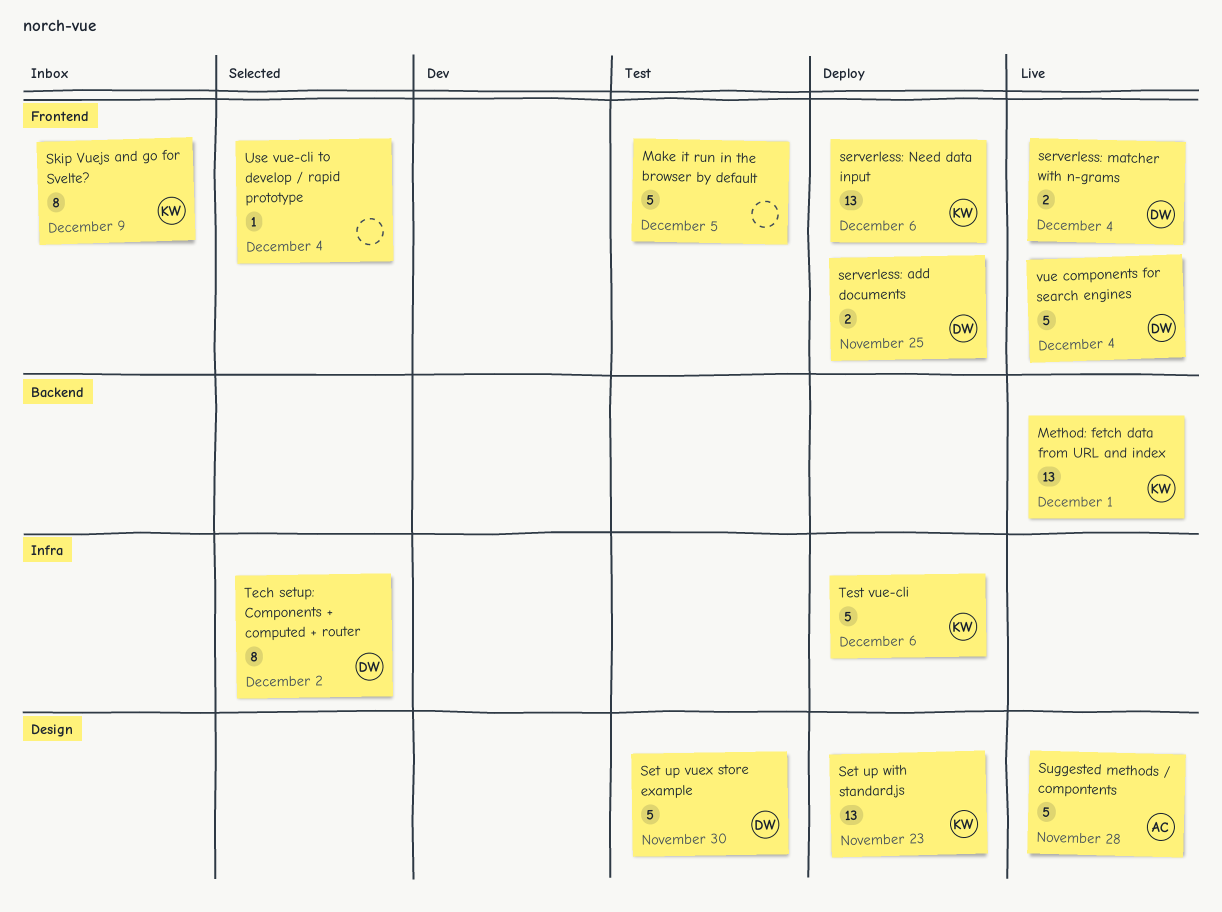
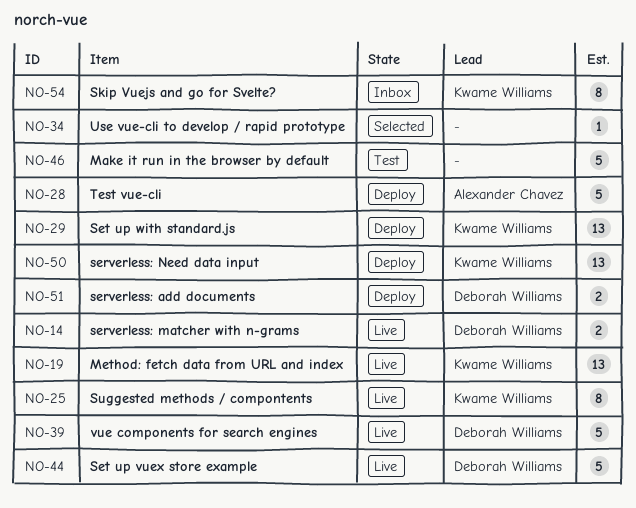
Set up vuex store example, status: Test -> Live
Suggested methods / compontents, owner: Alexander Chavez -> Kwame Williams
Suggested methods / compontents, estimate: 5 -> 8
Tech setup: Components + computed + router: present -> none
Test vue-cli, owner: Kwame Williams -> Alexander Chavez

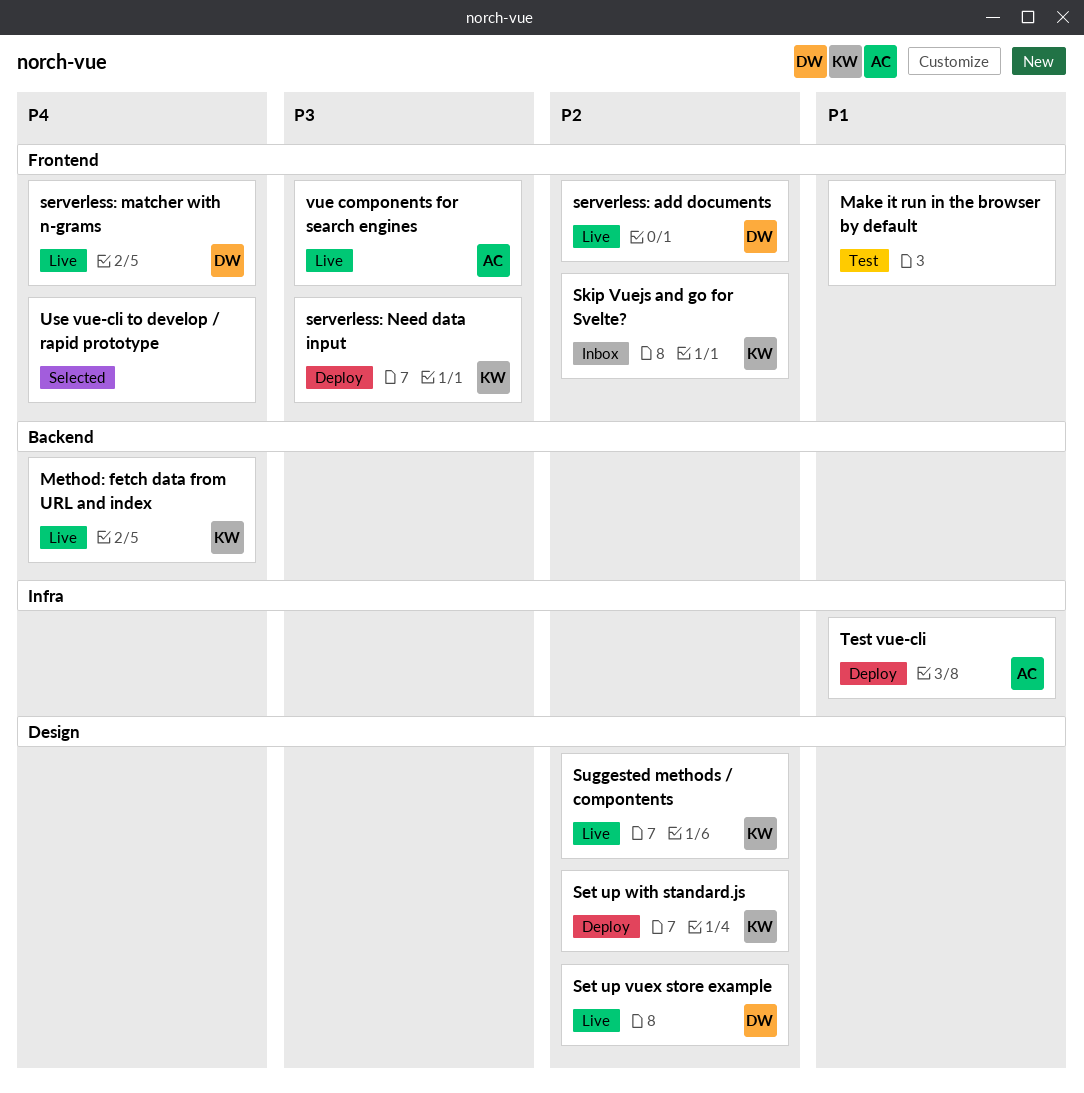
serverless: add documents, status: Deploy -> Live
vue components for search engines, owner: Deborah Williams -> Alexander Chavez

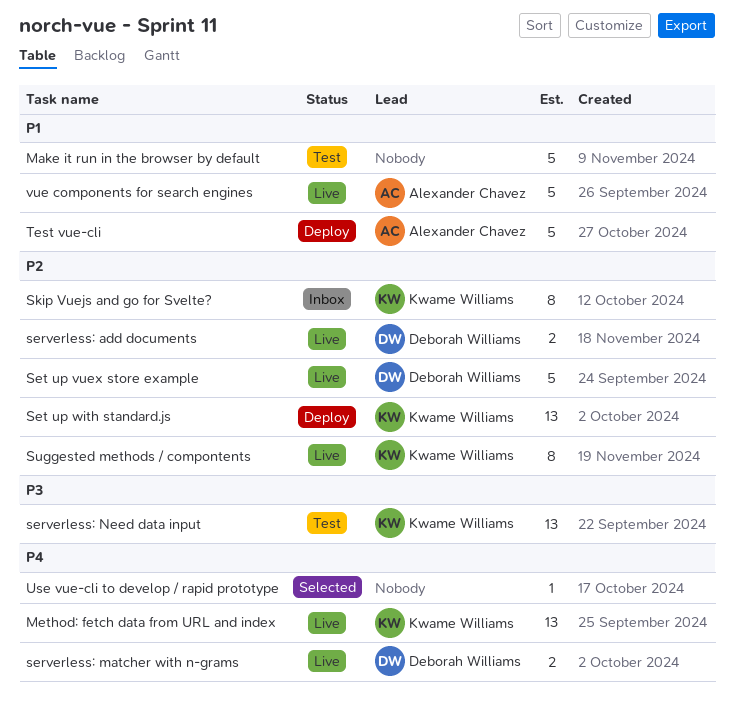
serverless: Need data input, status: Deploy -> Test
vue components for search engines, priority: P3 -> P1

